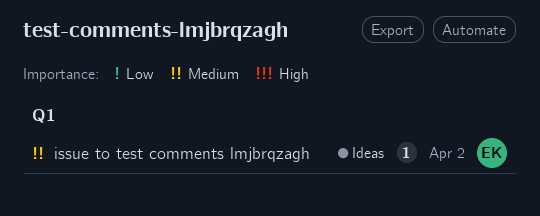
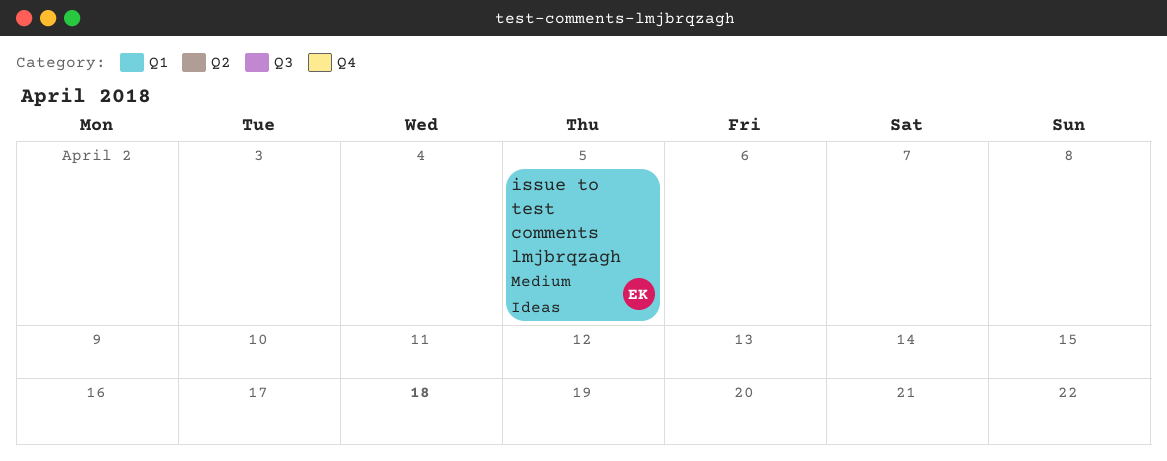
issue to test comments lmjbrqzagh, due: Apr 2 -> Apr 5

